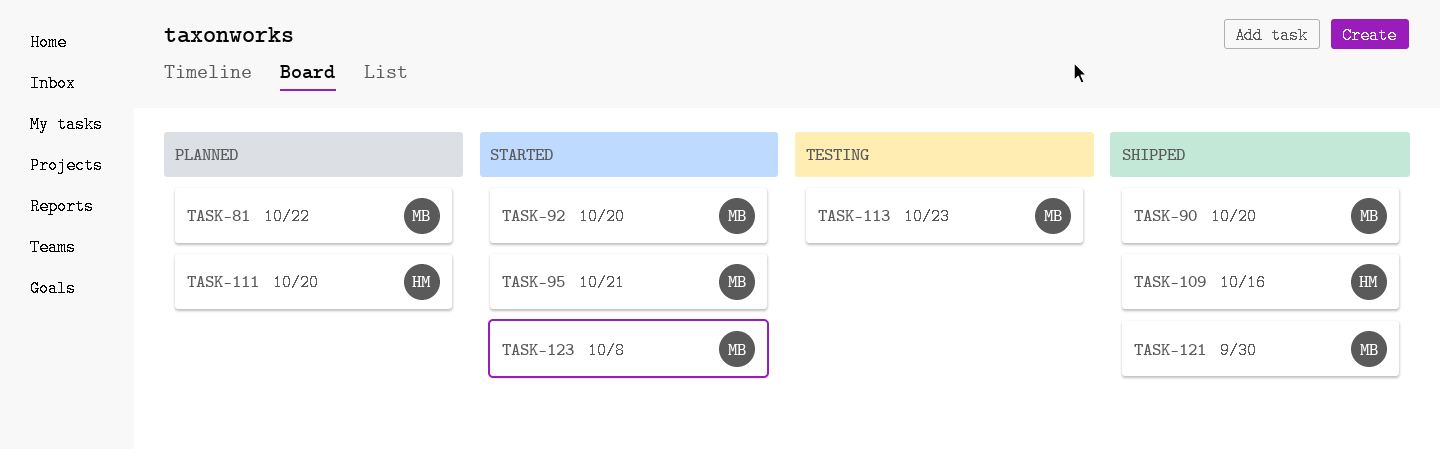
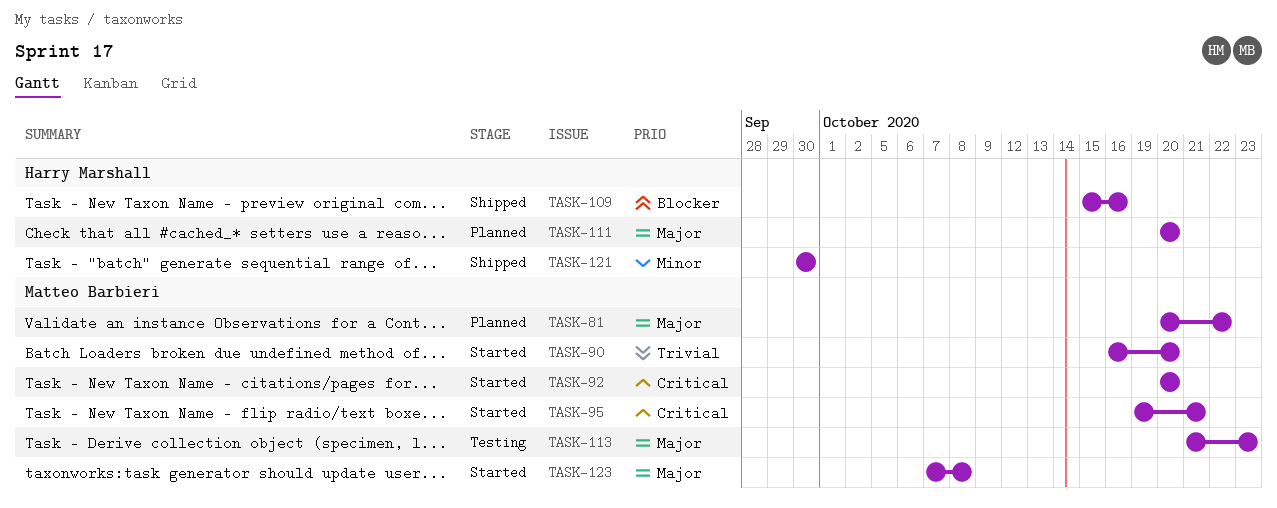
TASK-90, status: Shipped -> Started
TASK-121, owner: Matteo Barbieri -> Harry Marshall

